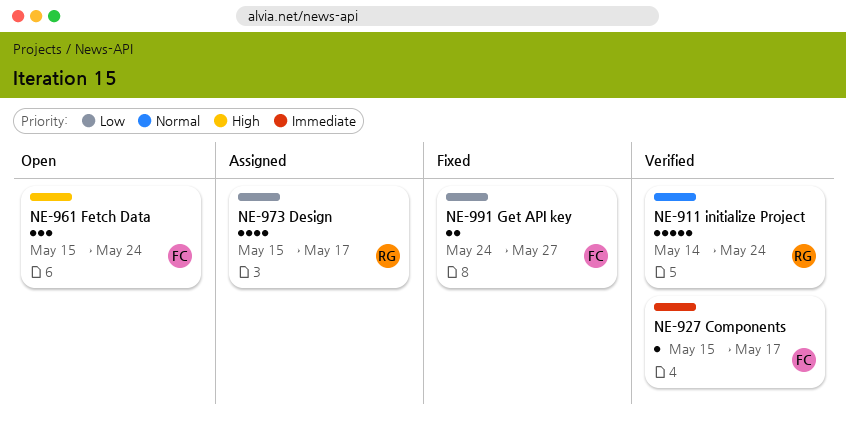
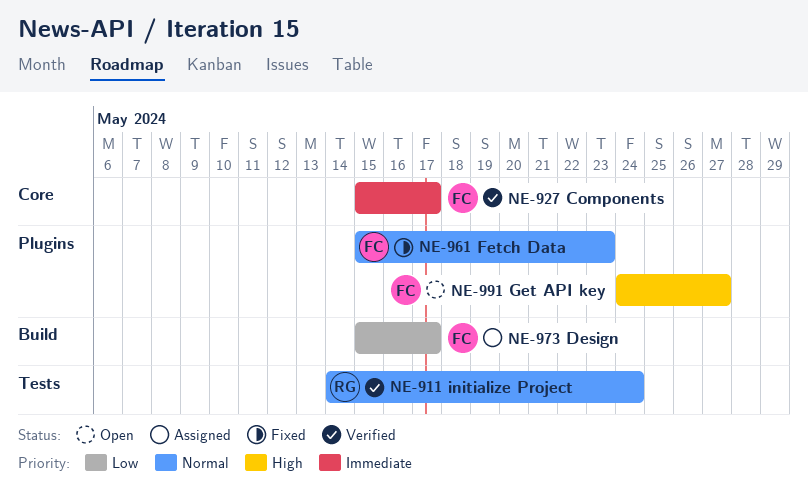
NE-961, status: Open -> Fixed
NE-961, priority: High -> Normal
NE-961, due: May 24 -> May 23
NE-973, owner: RG -> FC
NE-991, status: Fixed -> Open
NE-991, priority: Low -> High

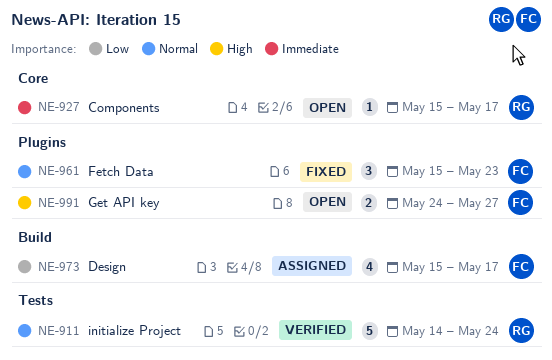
NE-927, status: Verified -> Open
NE-927, owner: FC -> RG

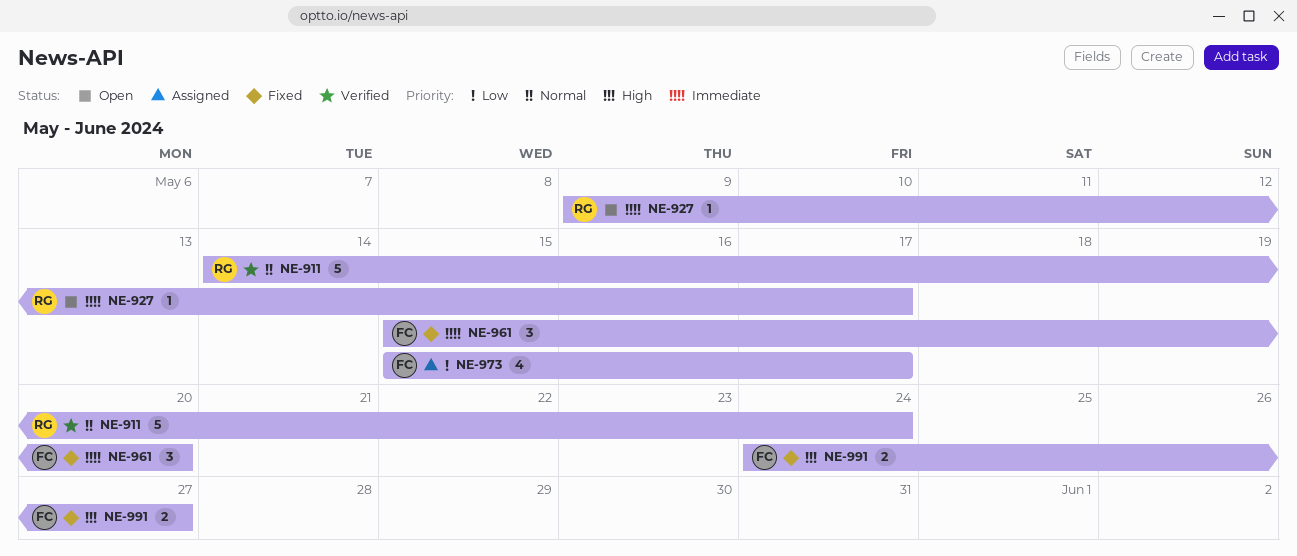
NE-927, start: May 15 -> May 9
NE-961, priority: Normal -> Immediate
NE-961, due: May 23 -> May 20
NE-991, status: Open -> Fixed

